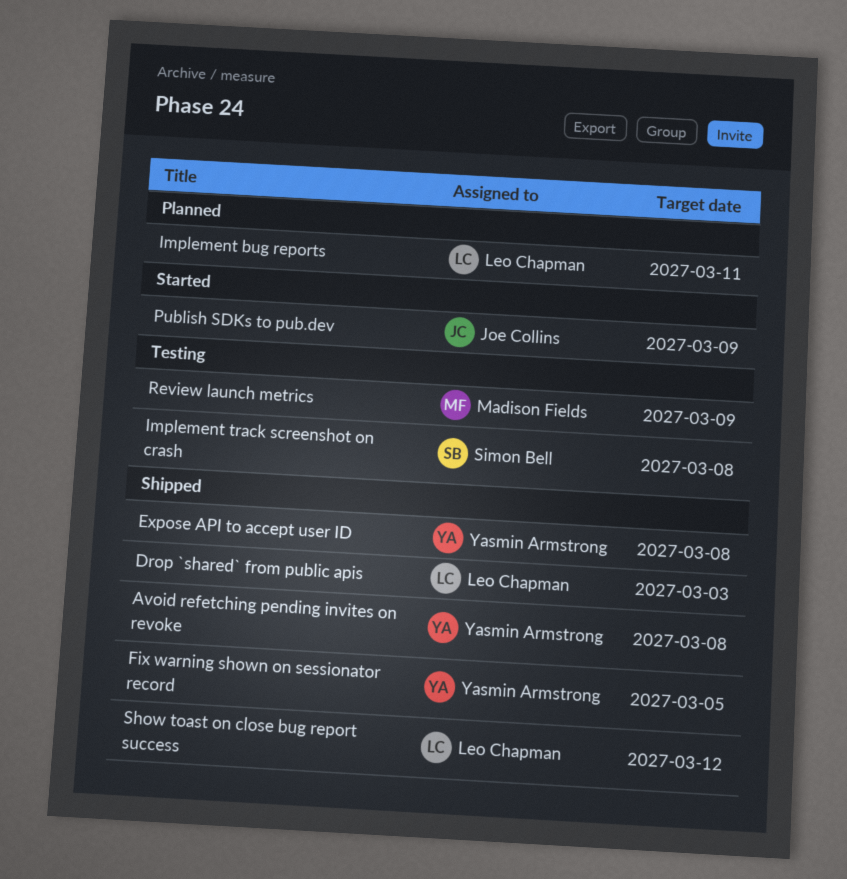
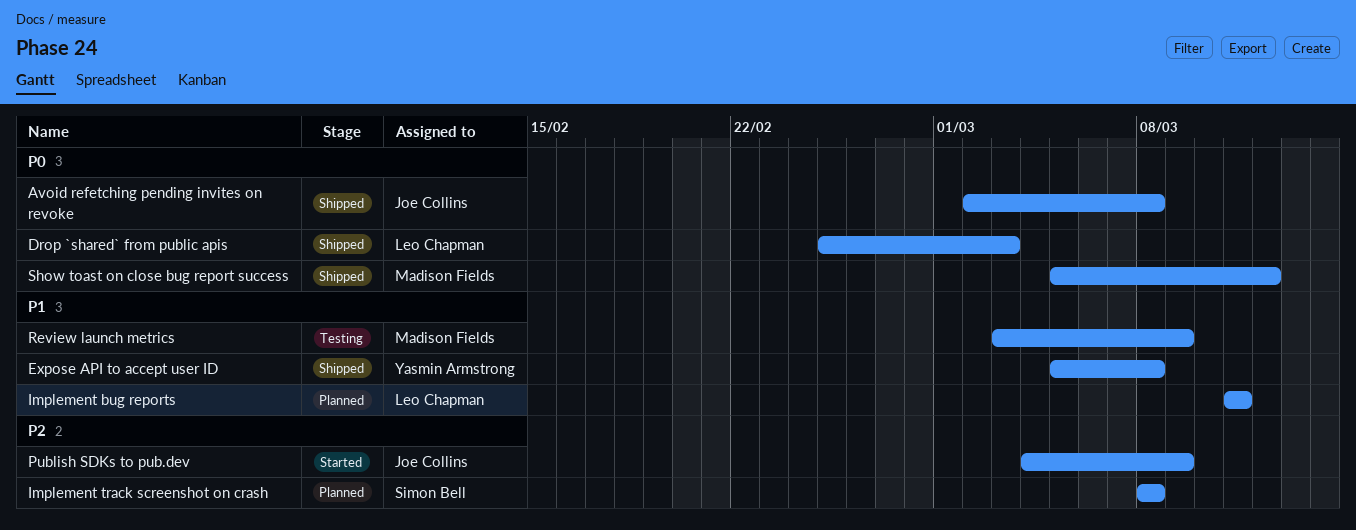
Avoid refetching pending invites on revoke, owner: Yasmin Armstrong -> Joe Collins
Fix warning shown on sessionator record: present -> none
Implement track screenshot on crash, status: Testing -> Planned
Show toast on close bug report success, owner: Leo Chapman -> Madison Fields

